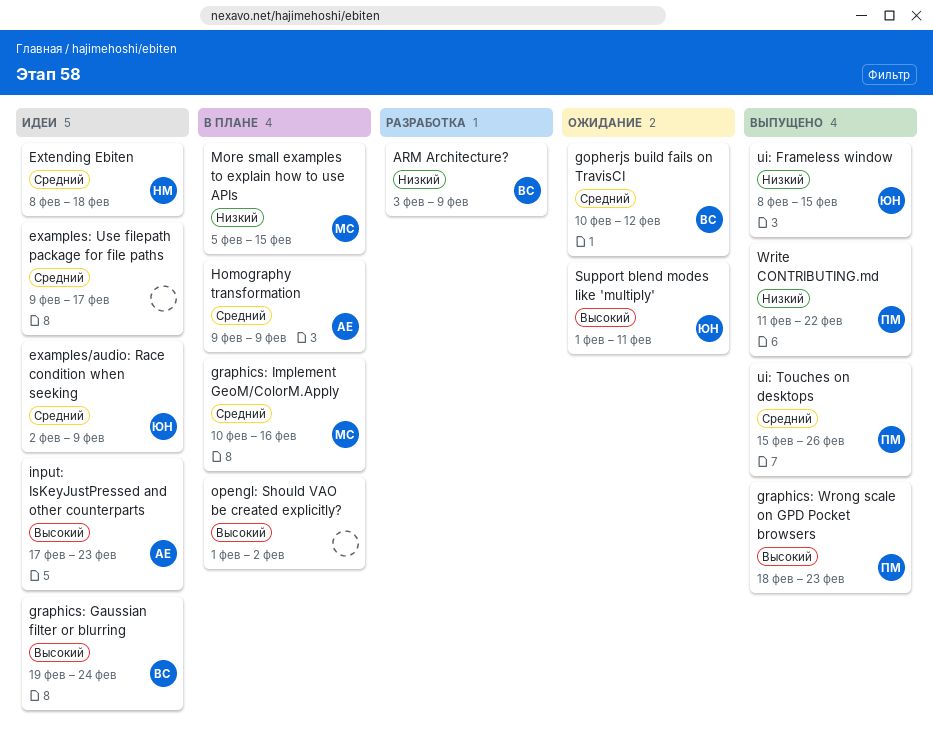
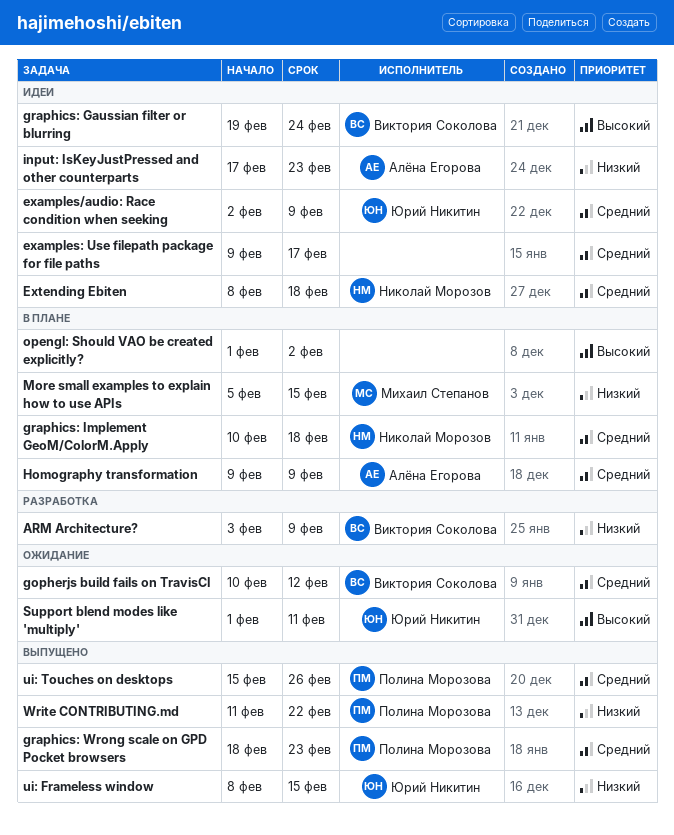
graphics: Implement GeoM/ColorM.Apply, owner: Михаил Степанов -> Николай Морозов
graphics: Implement GeoM/ColorM.Apply, due: Feb 16 -> Feb 18
graphics: Wrong scale on GPD Pocket browsers, priority: Высокий -> Средний
input: IsKeyJustPressed and other counterparts, priority: Высокий -> Низкий

